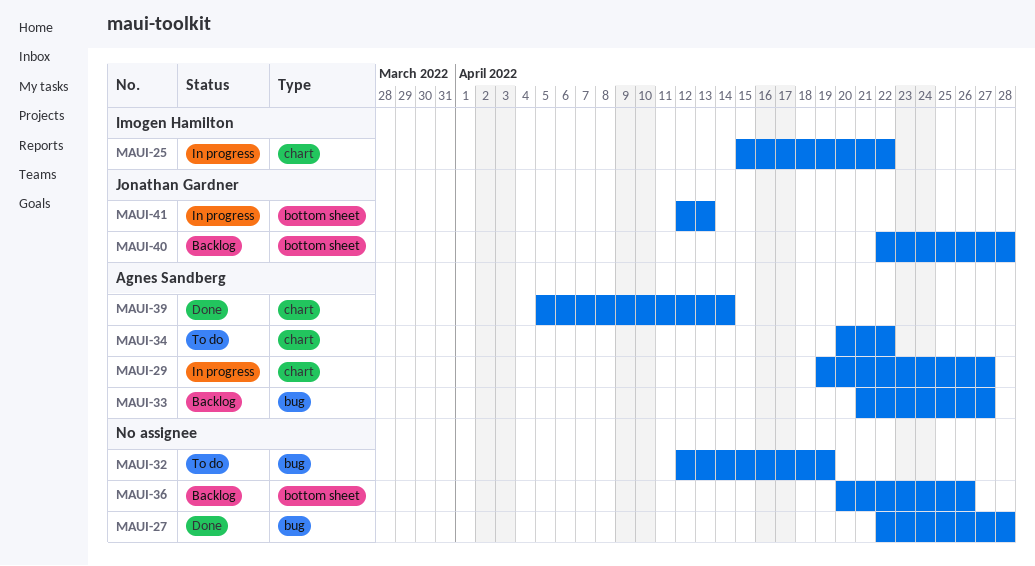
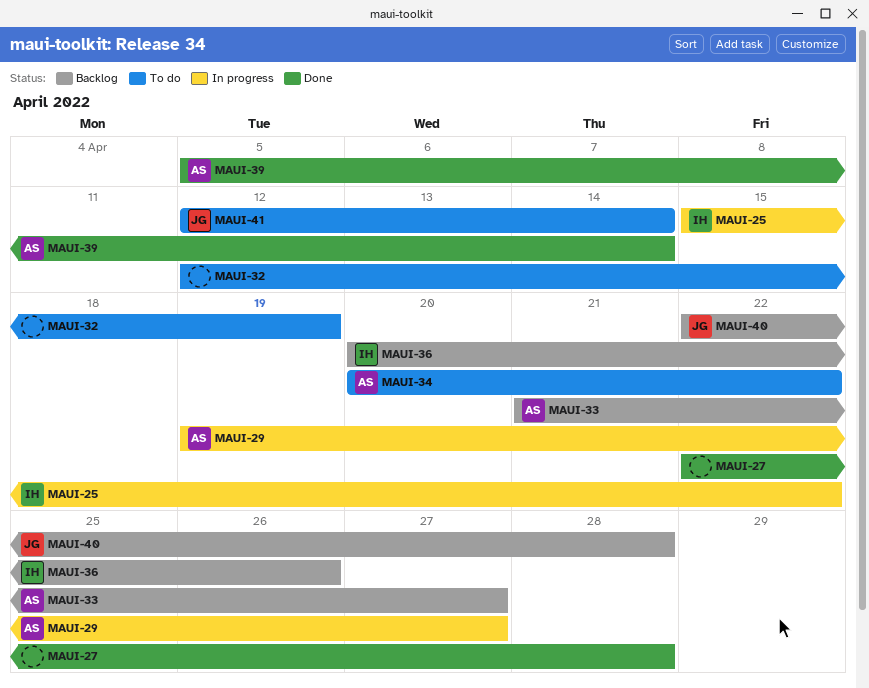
MAUI-36, owner: none -> Imogen Hamilton
MAUI-41, status: In progress -> To do
MAUI-41, due: Apr 13 -> Apr 14

